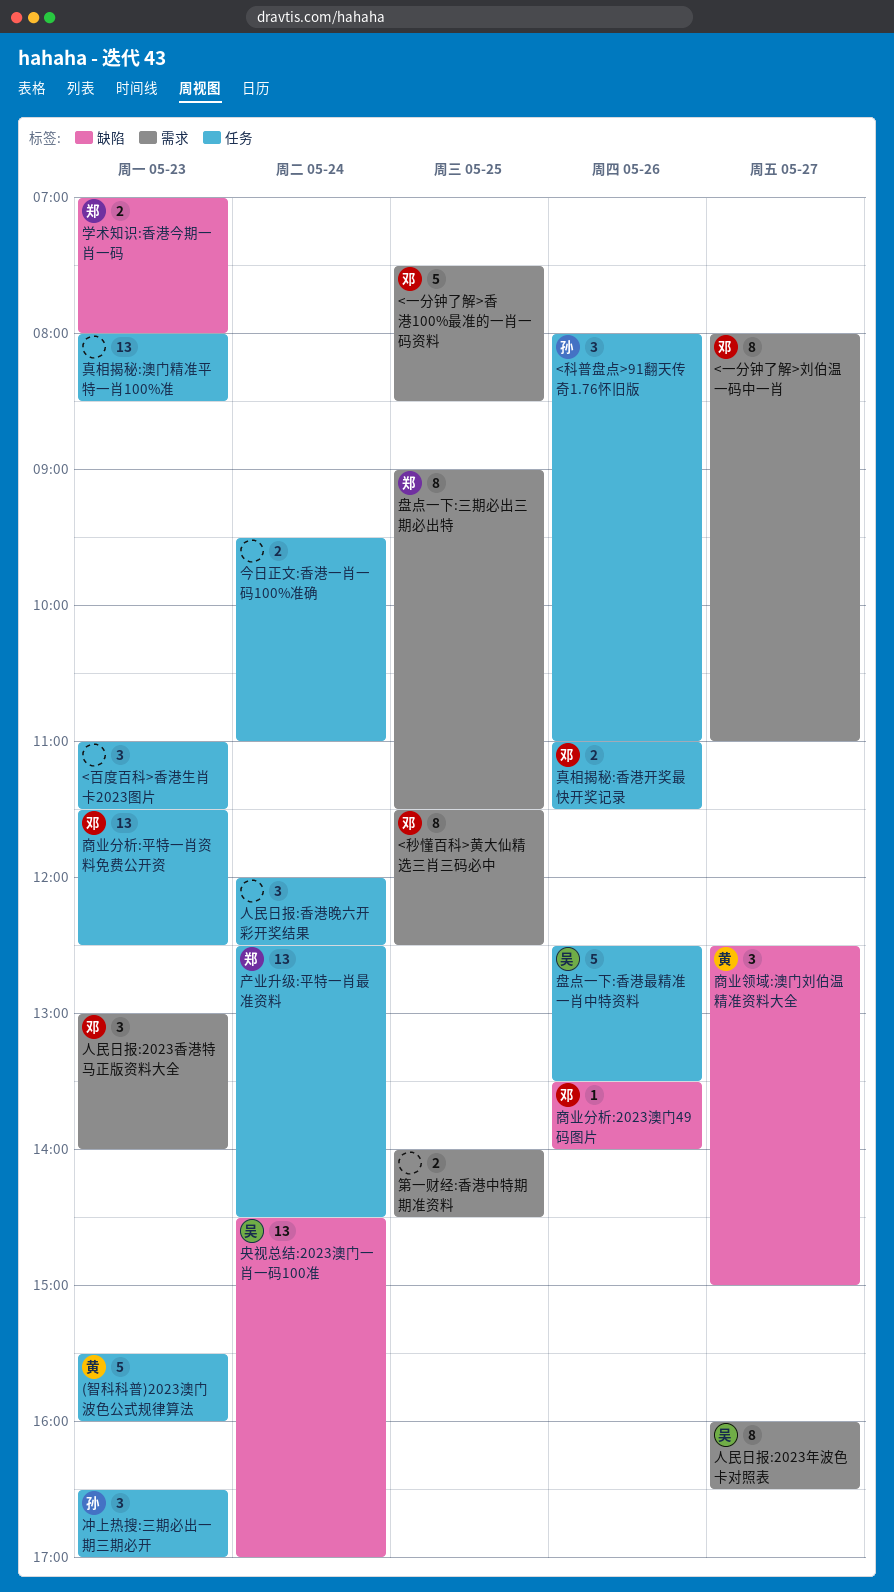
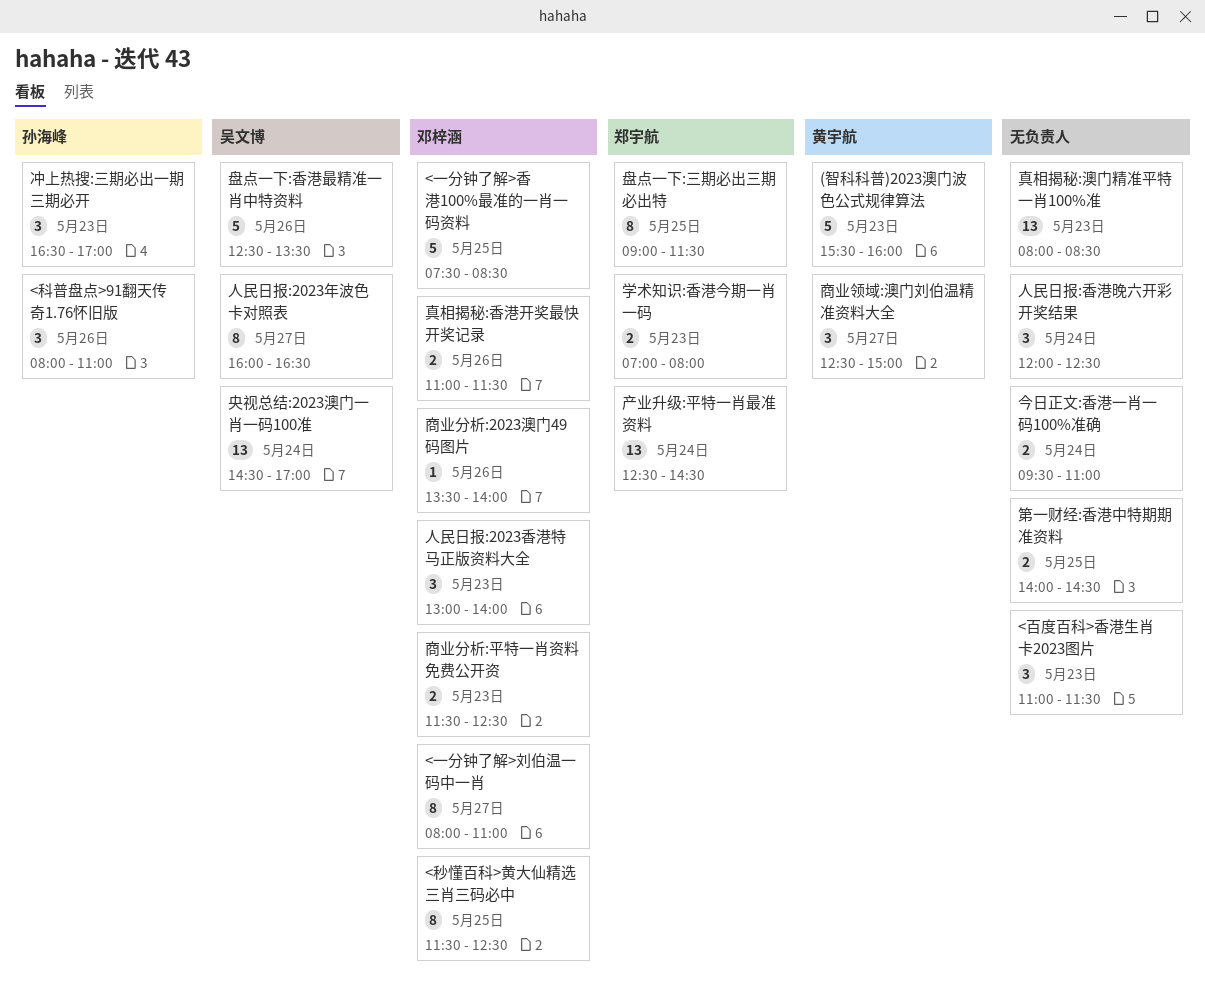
商业分析:平特一肖资料免费公开资, estimate: 13 -> 2

